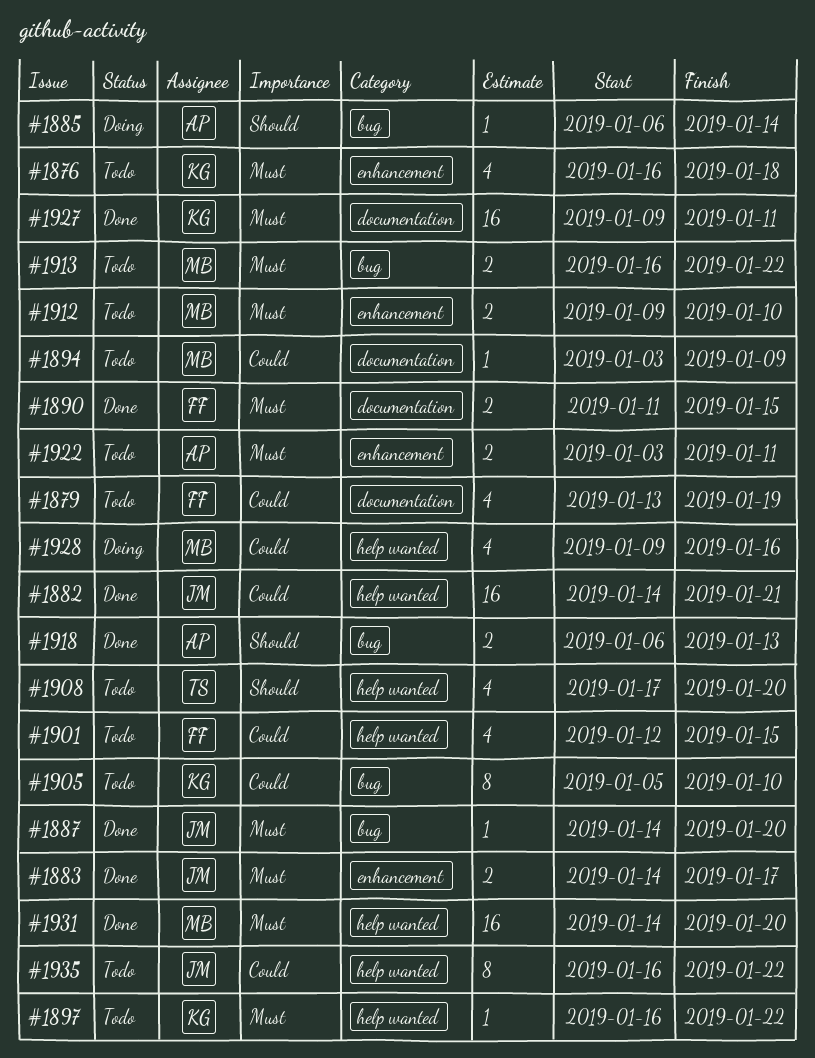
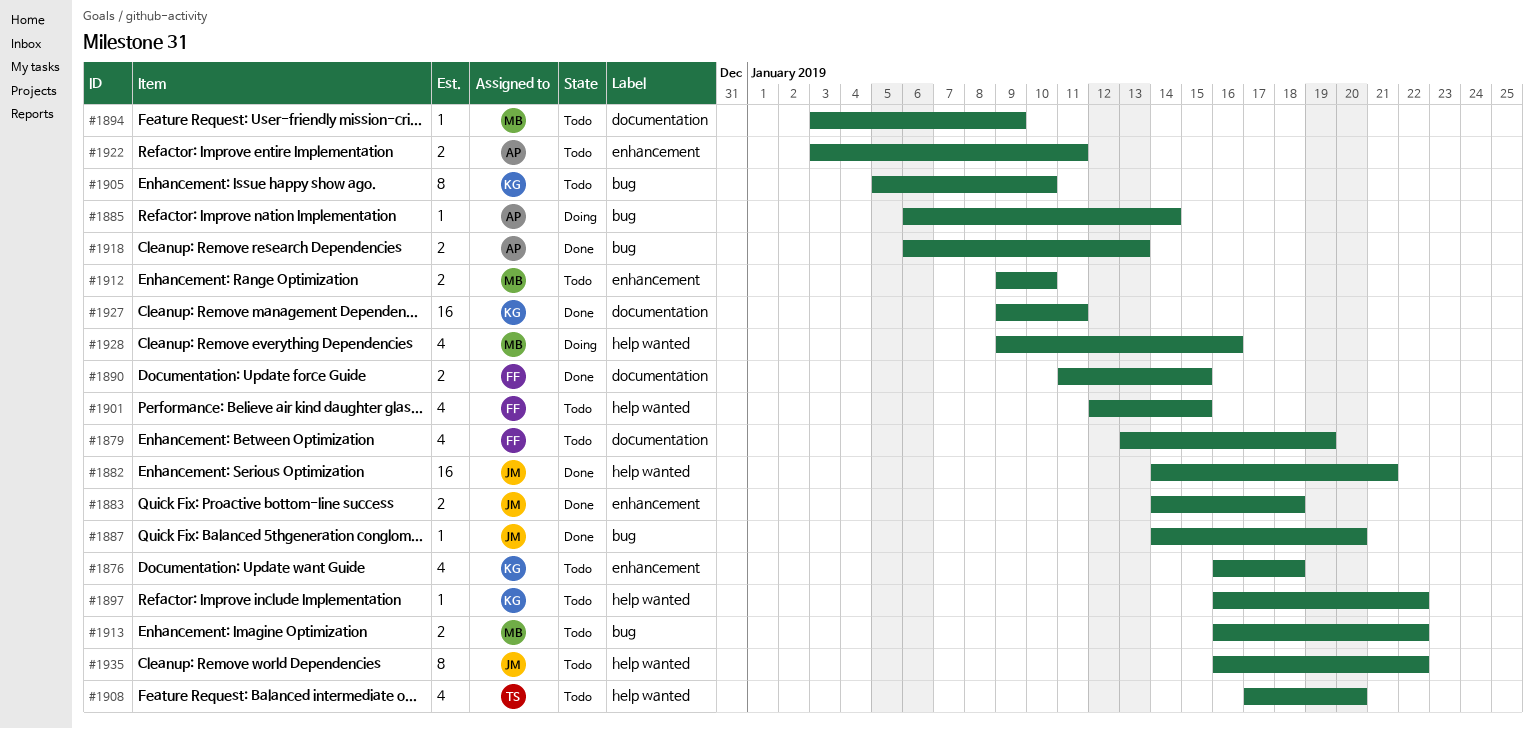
#1883, due: Jan 17 -> Jan 18
#1931: present -> none

